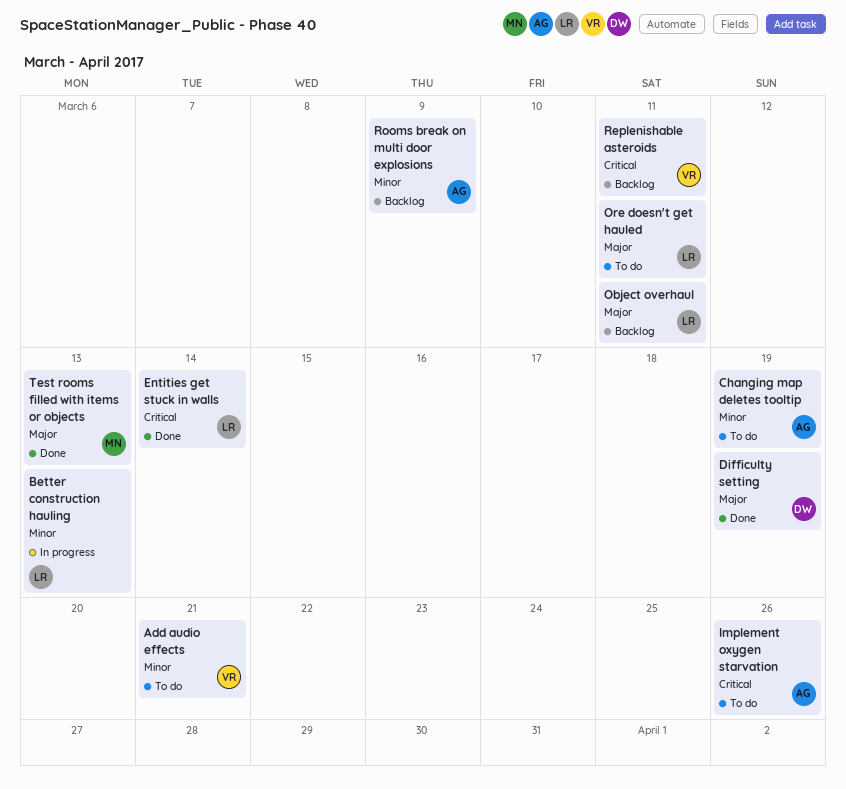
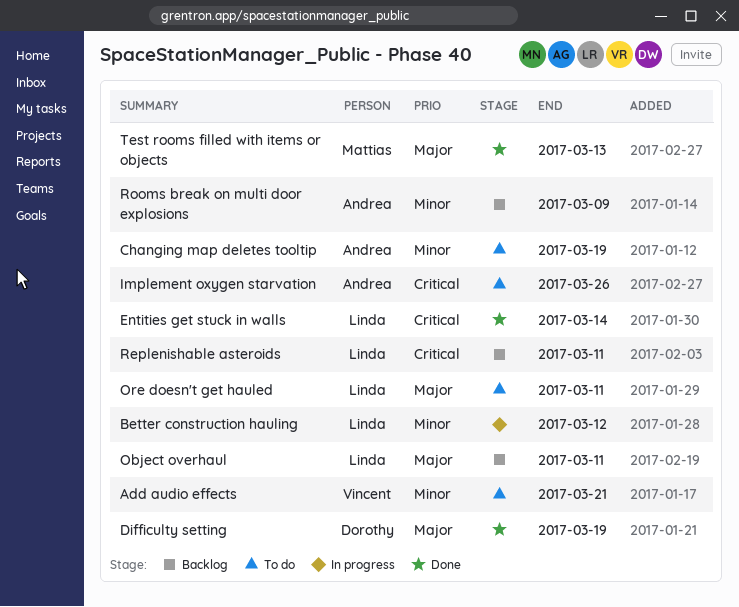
Better construction hauling, due: Mar 13 -> Mar 12
Replenishable asteroids, owner: Vincent -> Linda

